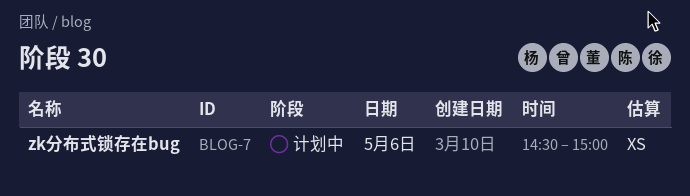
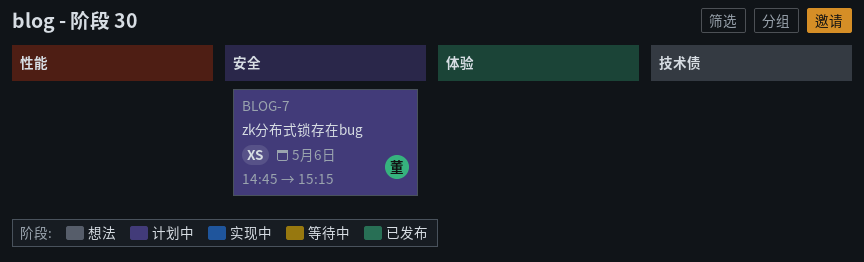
BLOG-7, begins: 14:30 -> 14:45
BLOG-7, ends: 15:00 -> 15:15

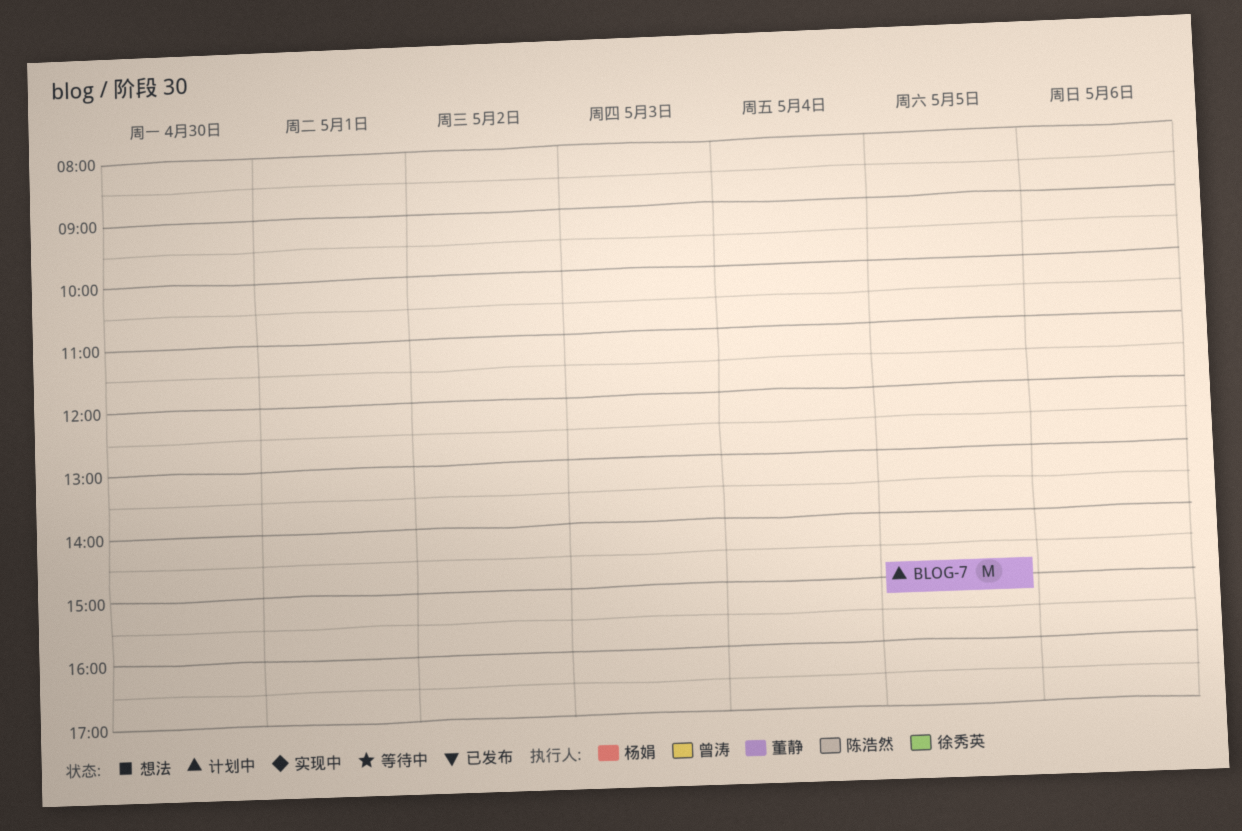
BLOG-7, estimate: XS -> M
BLOG-7, day: May 6 -> May 5

